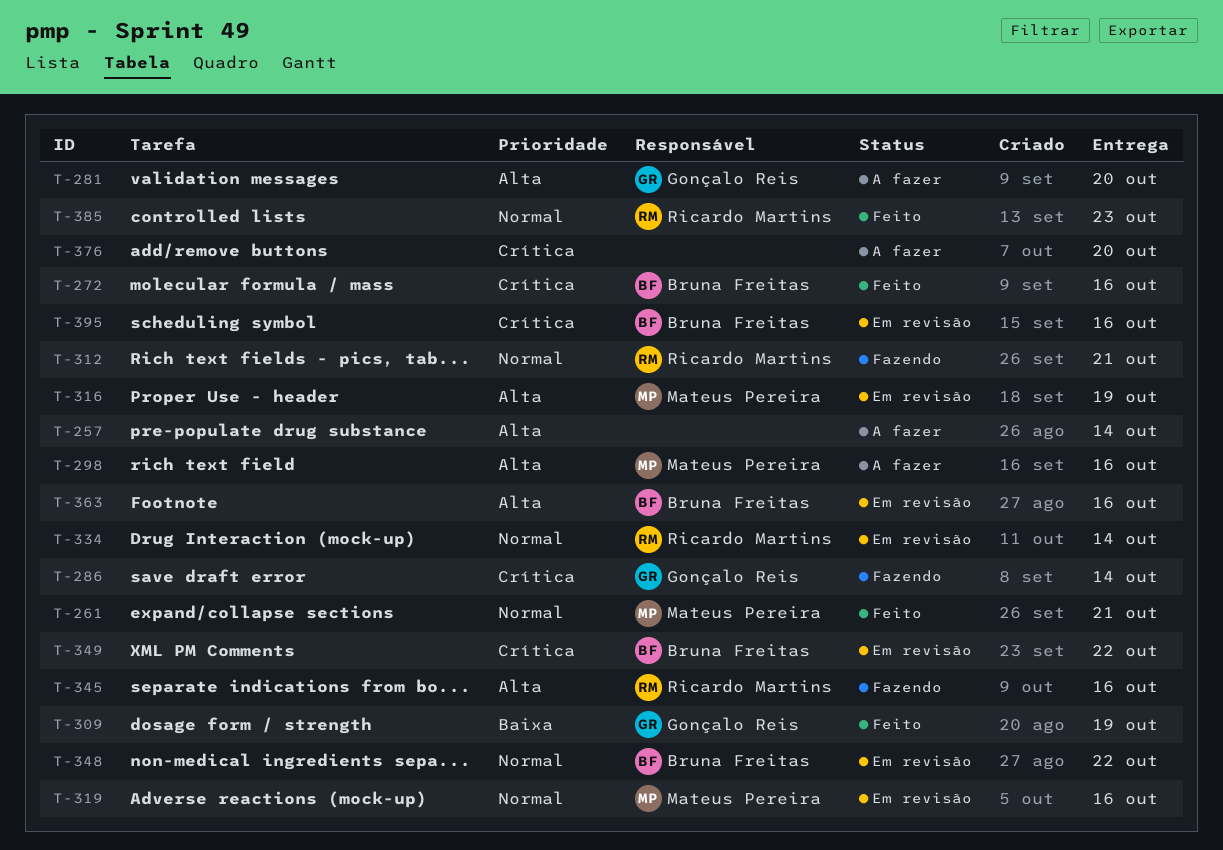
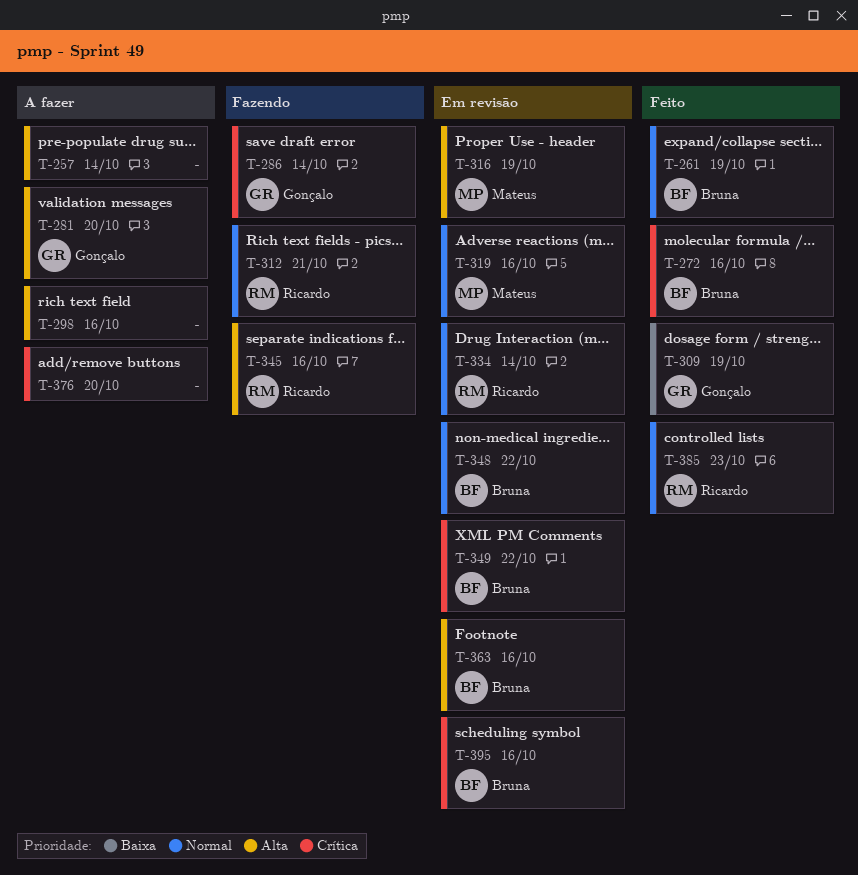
T-261, owner: Mateus Pereira -> Bruna Freitas
T-261, due: Oct 21 -> Oct 19
T-298, owner: Mateus Pereira -> none

